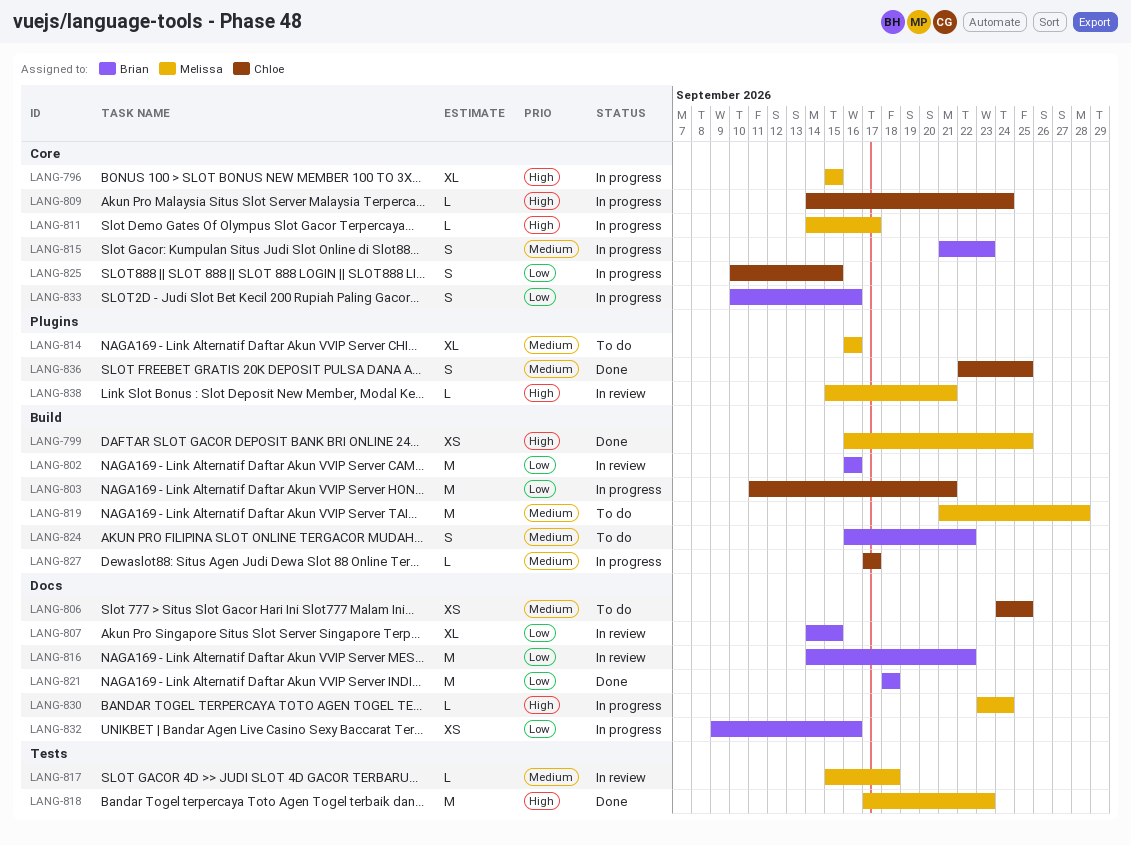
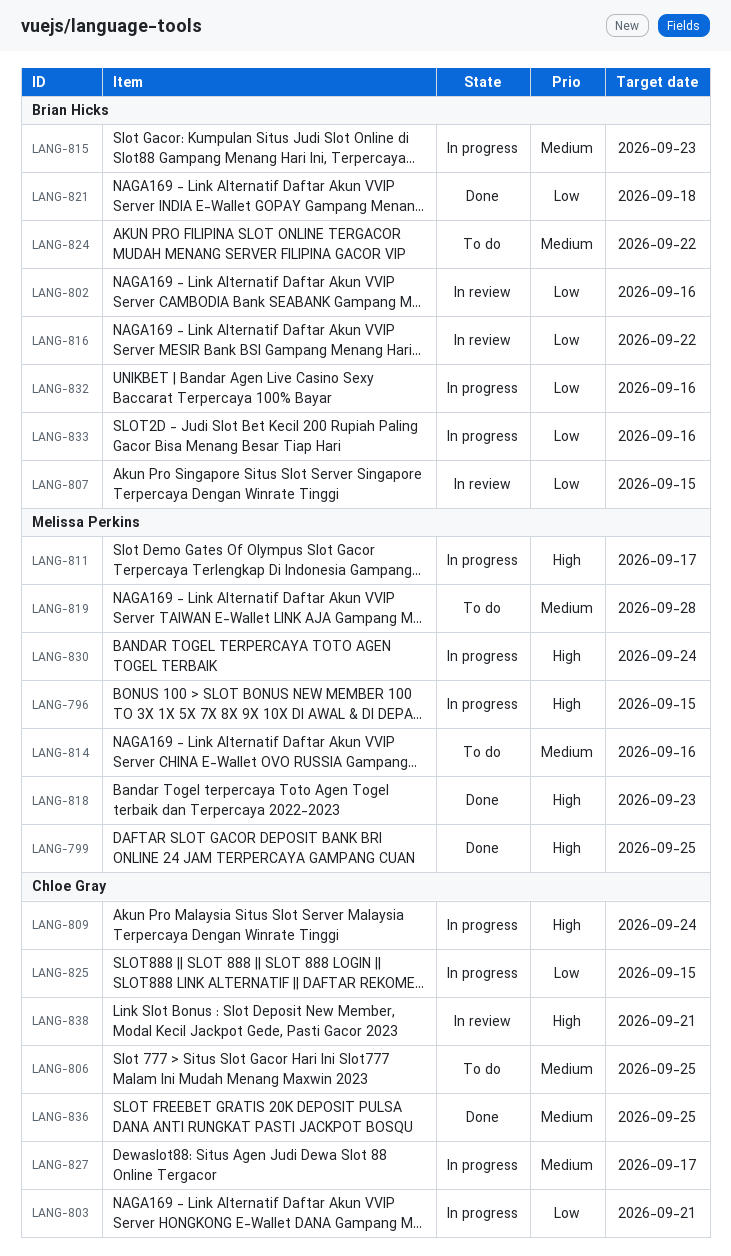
LANG-817: present -> none
LANG-838, owner: Melissa Perkins -> Chloe Gray

